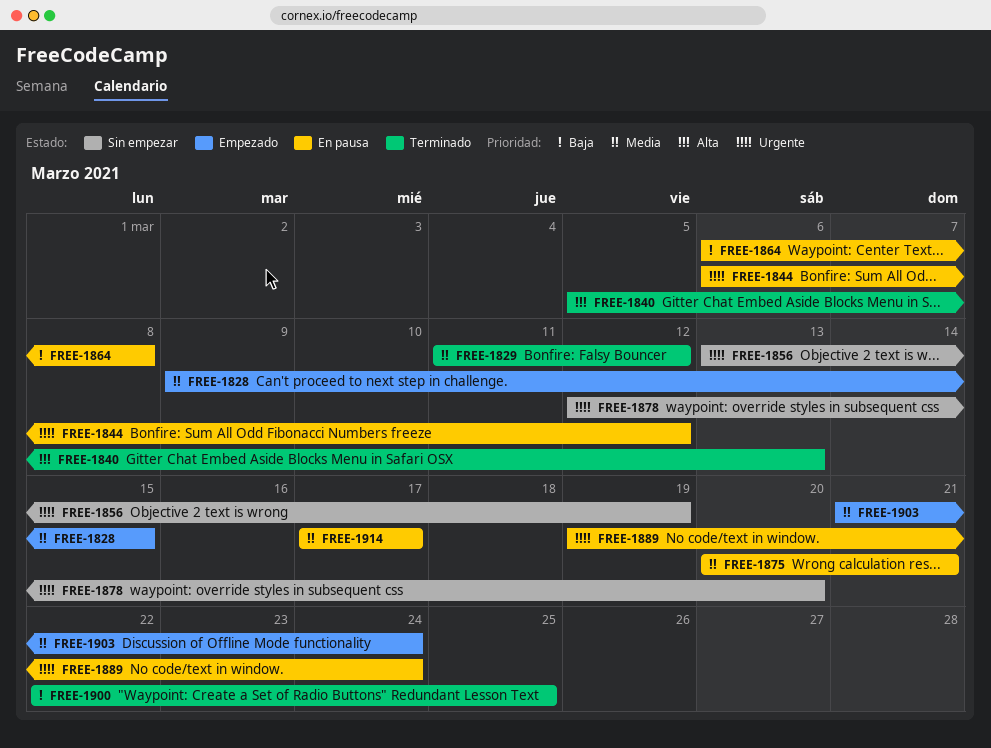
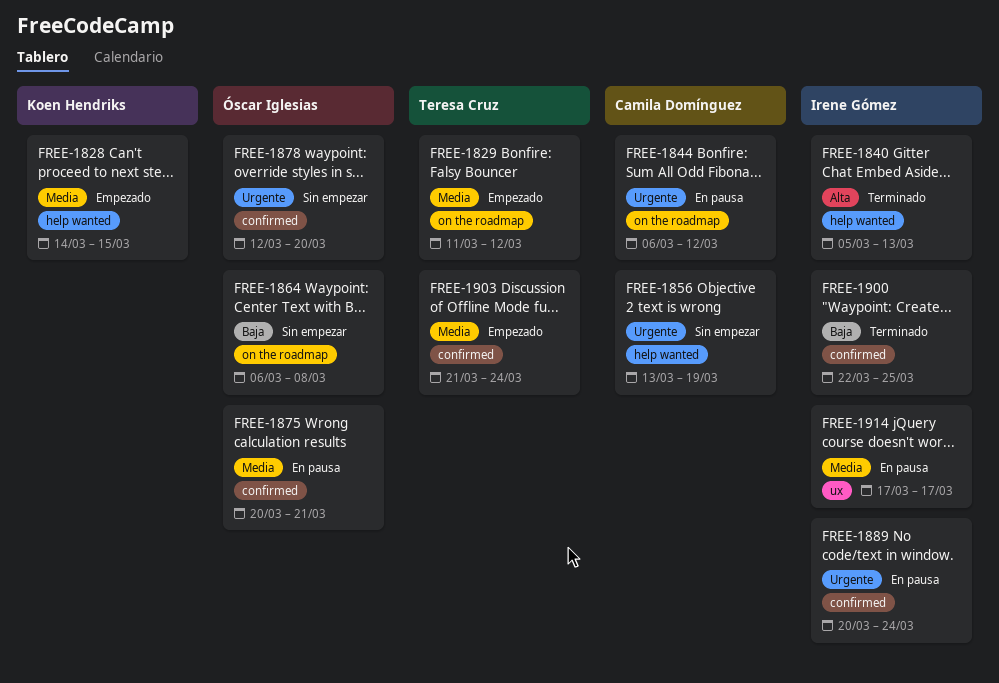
FREE-1828, start: Mar 9 -> Mar 14
FREE-1829, status: Terminado -> Empezado
FREE-1864, status: En pausa -> Sin empezar
FREE-1889, start: Mar 19 -> Mar 20

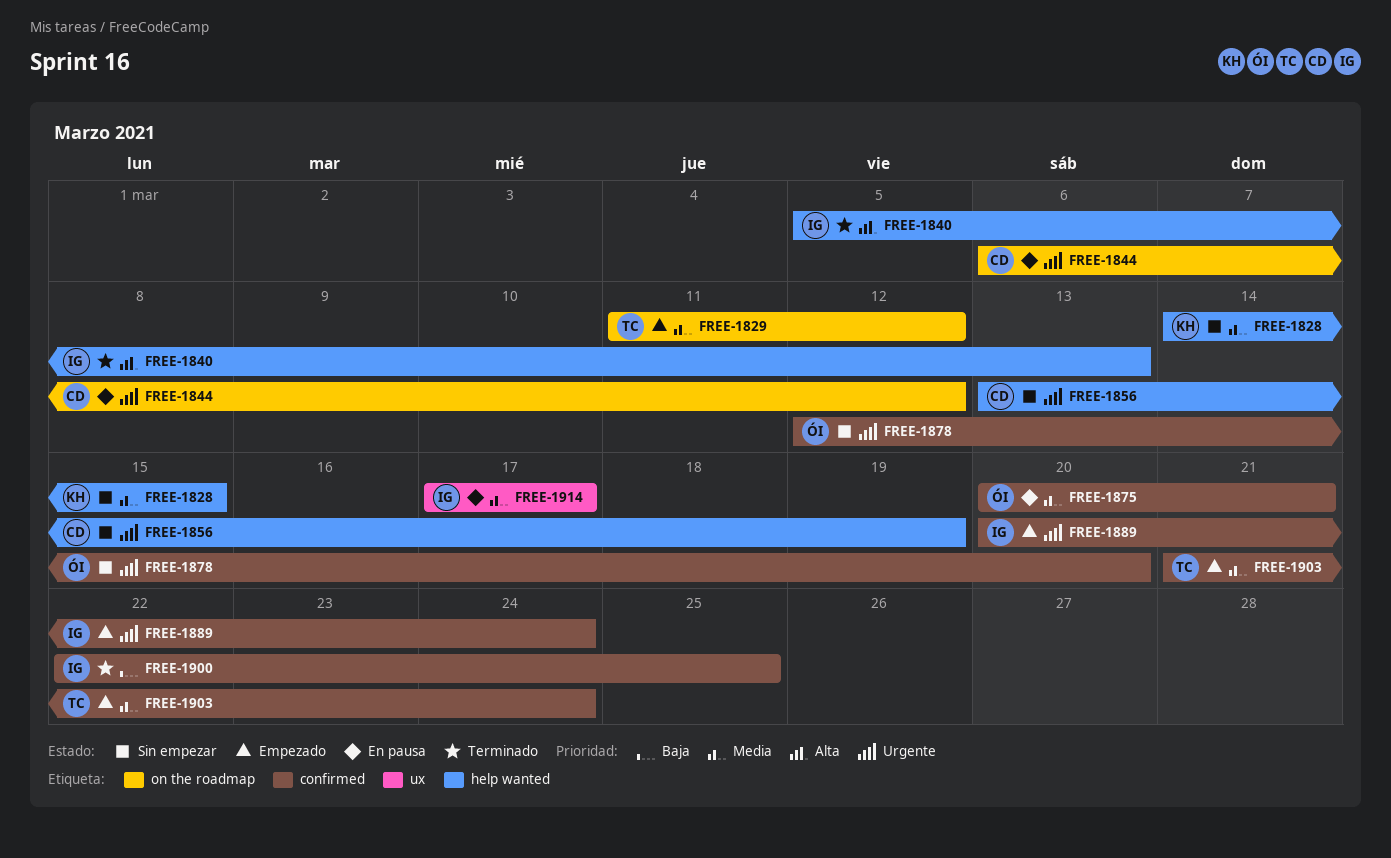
FREE-1828, status: Empezado -> Sin empezar
FREE-1864: present -> none
FREE-1889, status: En pausa -> Empezado

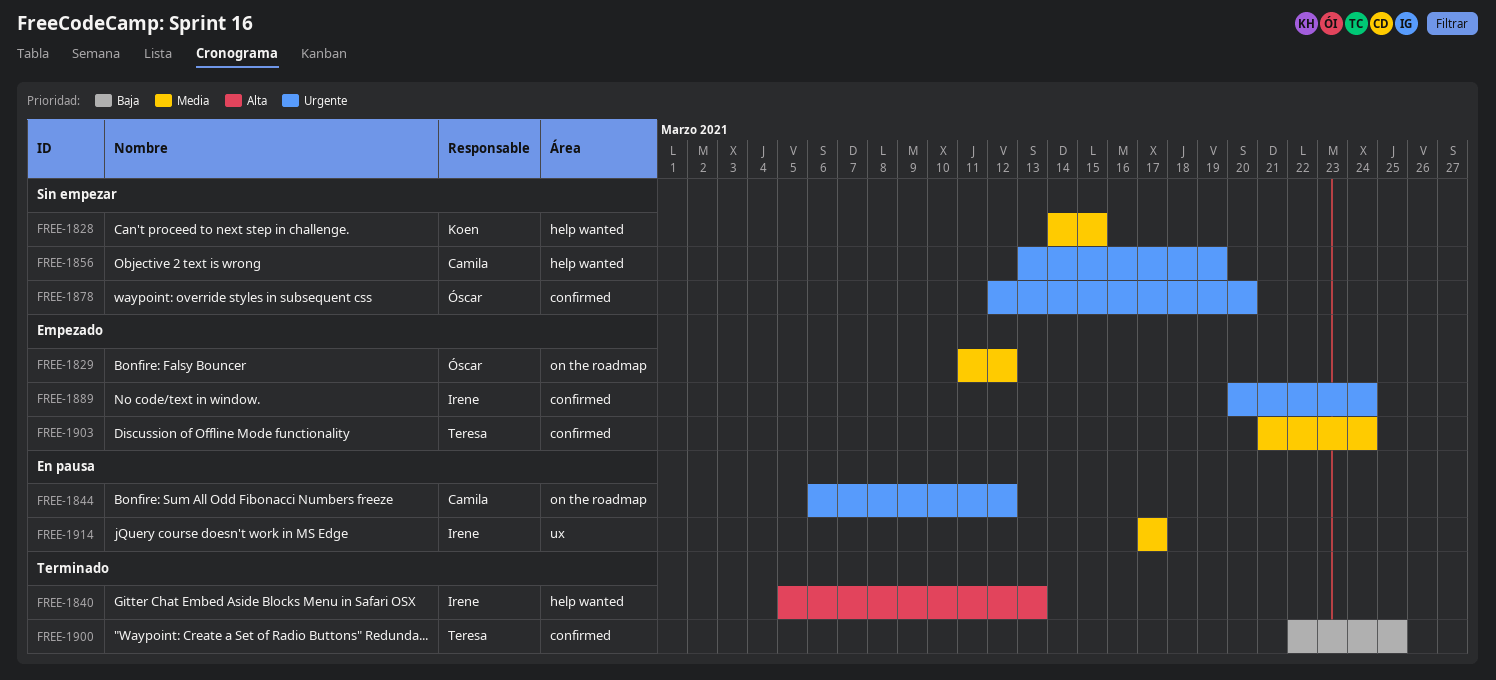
FREE-1829, owner: Teresa -> Óscar
FREE-1875: present -> none
FREE-1900, owner: Irene -> Teresa

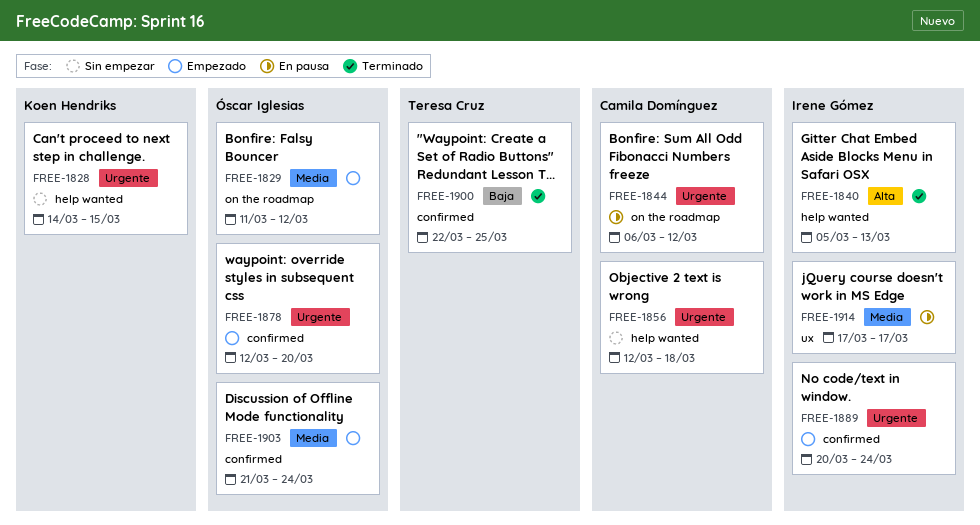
FREE-1828, priority: Media -> Urgente
FREE-1856, start: Mar 13 -> Mar 12
FREE-1856, due: Mar 19 -> Mar 18
FREE-1878, status: Sin empezar -> Empezado
FREE-1903, owner: Teresa Cruz -> Óscar Iglesias

